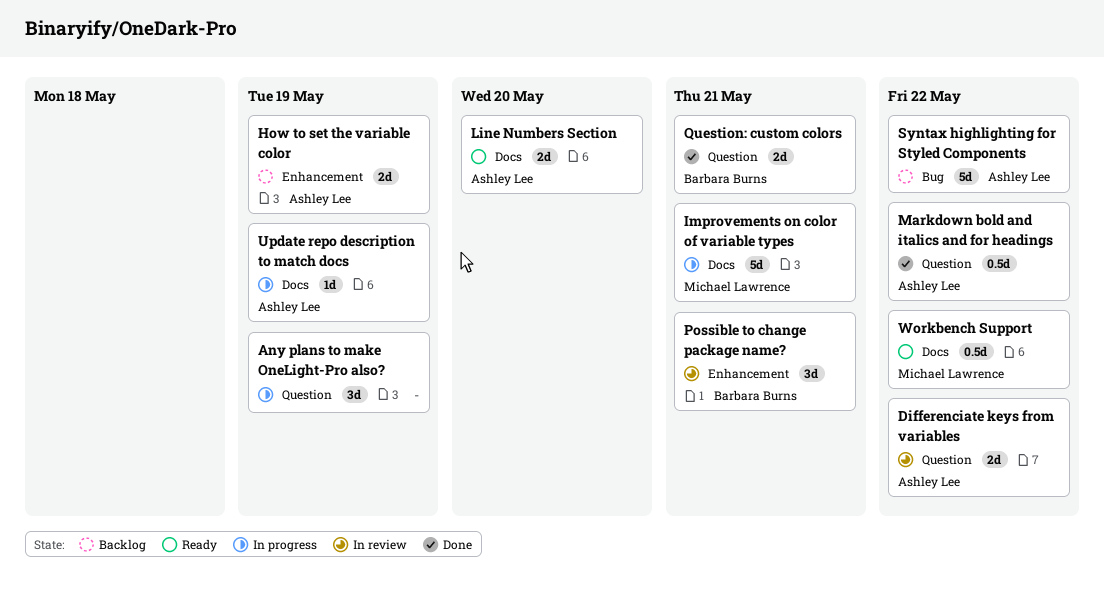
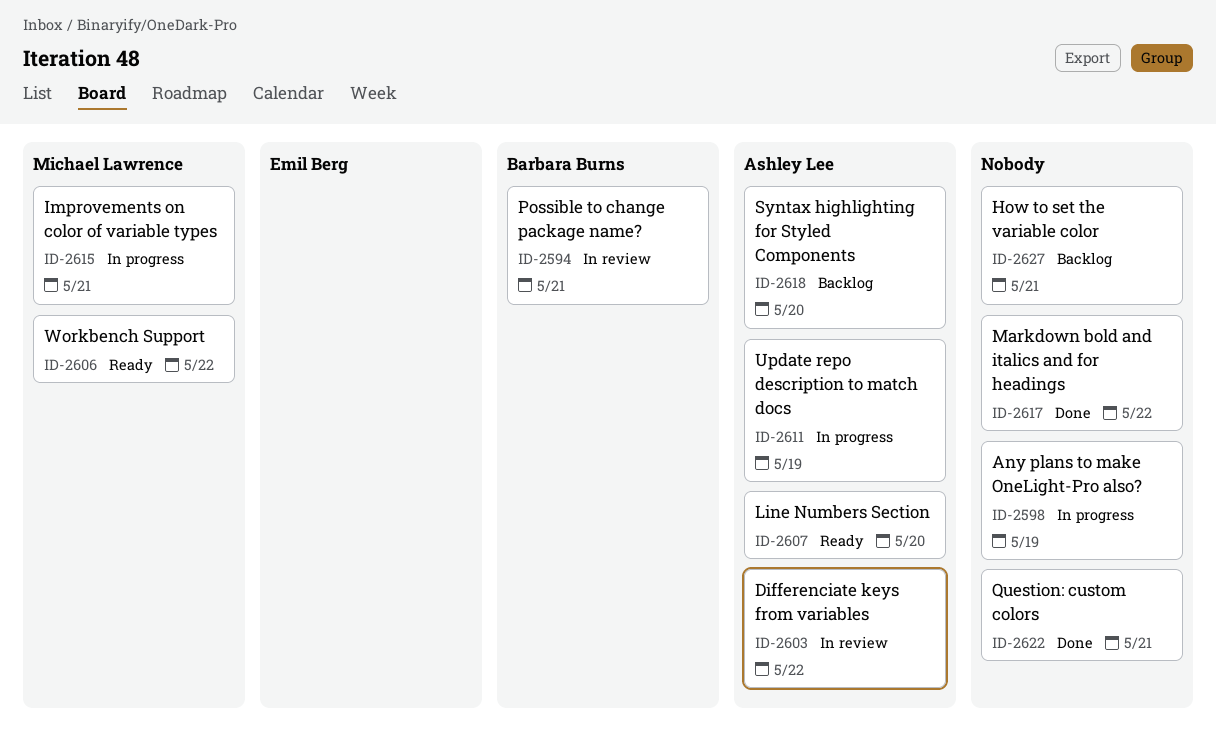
How to set the variable color, owner: Ashley Lee -> none
How to set the variable color, due: May 19 -> May 21
Markdown bold and italics and for headings, owner: Ashley Lee -> none
Question: custom colors, owner: Barbara Burns -> none
Syntax highlighting for Styled Components, due: May 22 -> May 20

